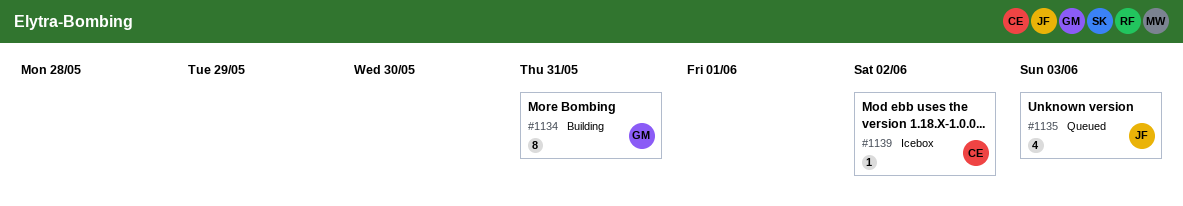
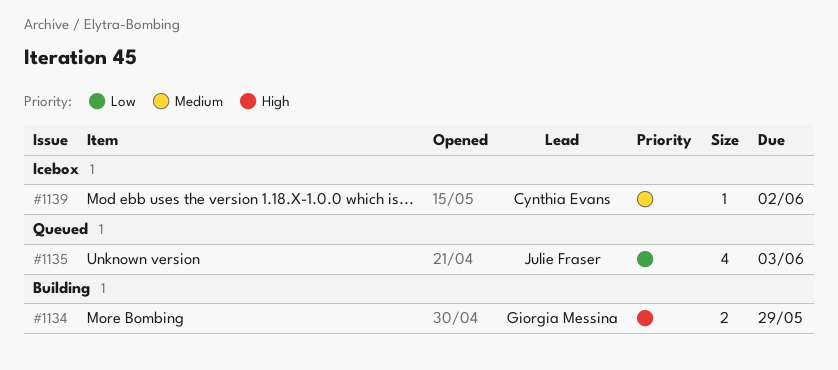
#1134, estimate: 8 -> 2
#1134, due: May 31 -> May 29

